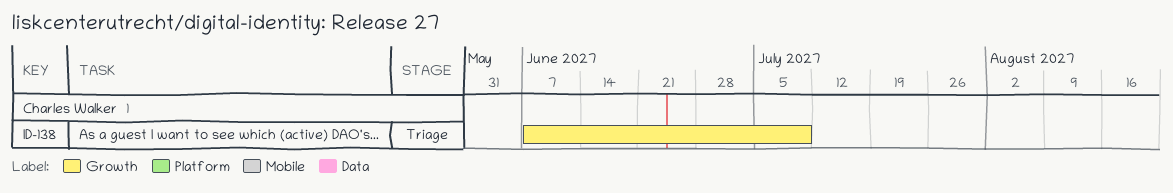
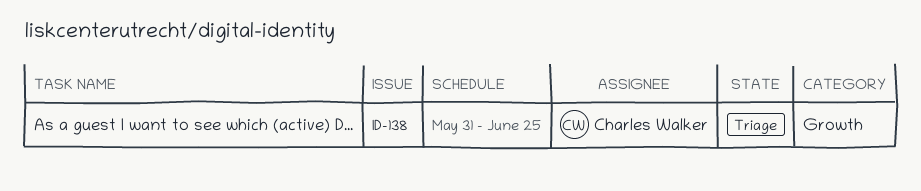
ID-138, start: Jun 7 -> May 31
ID-138, due: Jul 9 -> Jun 25

